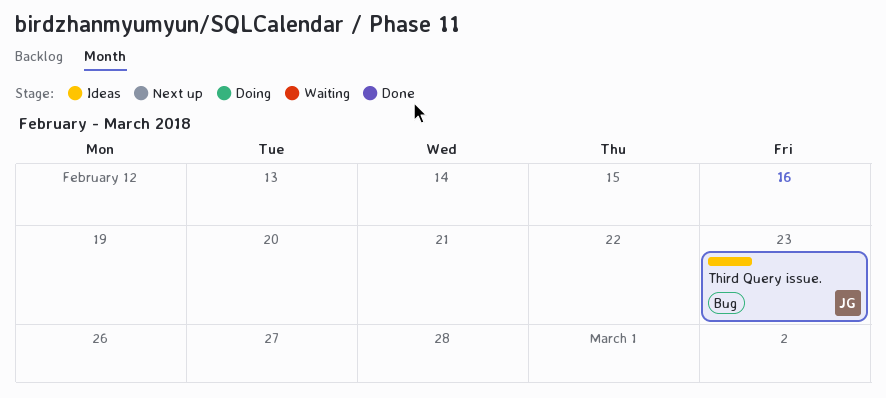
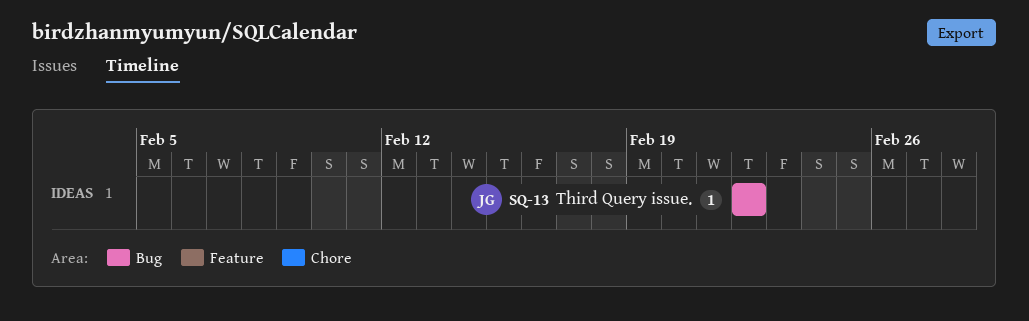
Third Query issue., due: Feb 23 -> Feb 22

